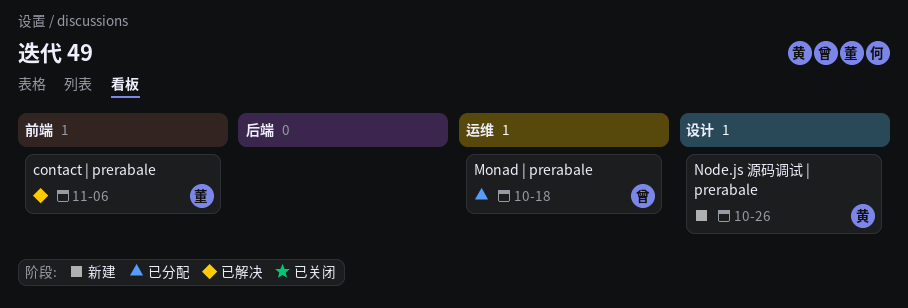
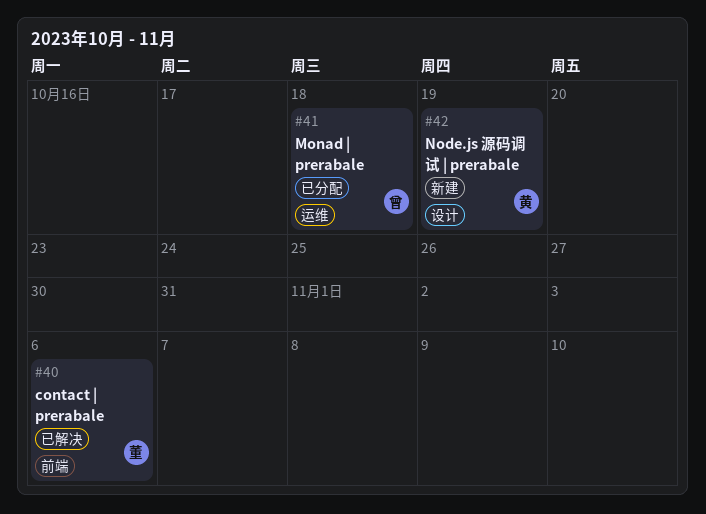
Node.js 源码调试 | prerabale, due: Oct 26 -> Oct 19

